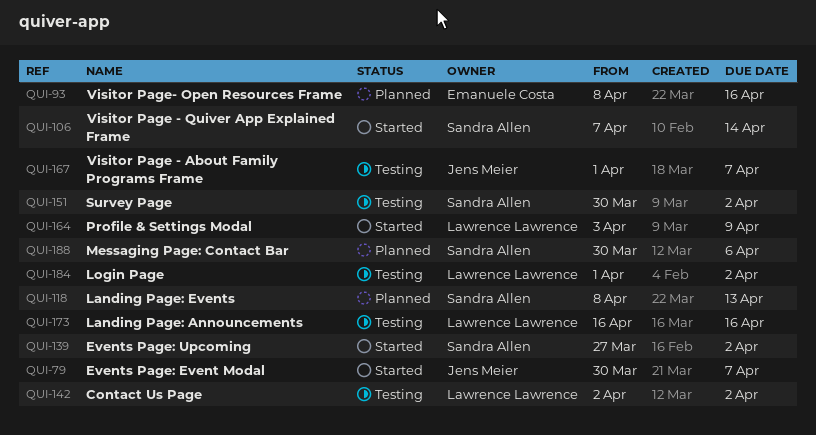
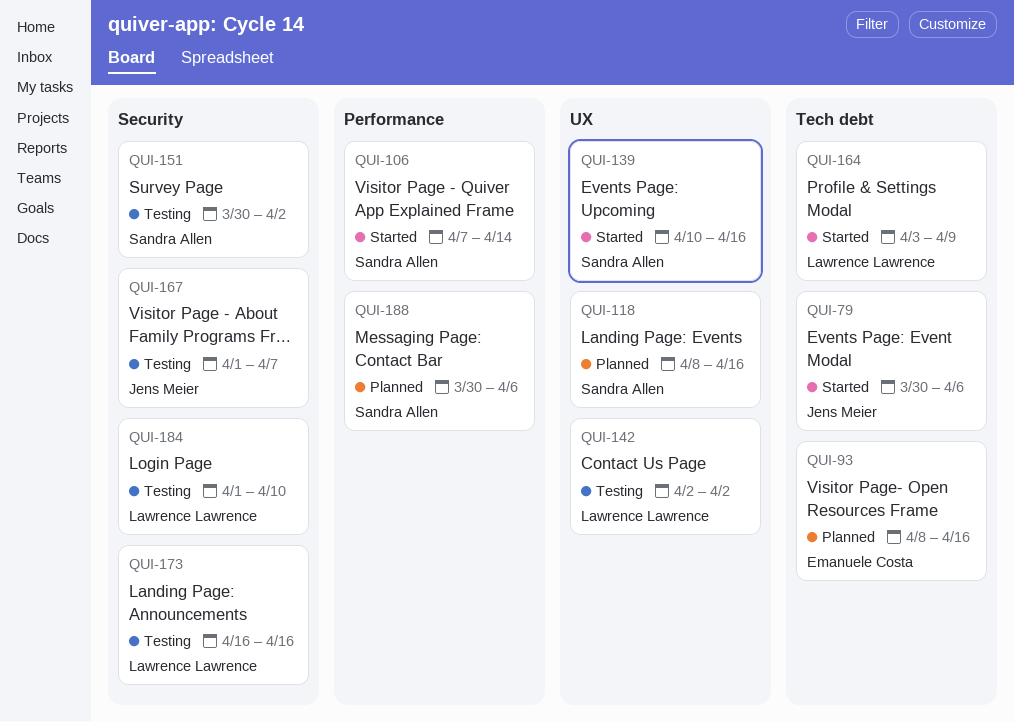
QUI-79, due: Apr 7 -> Apr 6
QUI-118, due: Apr 13 -> Apr 16
QUI-139, start: Mar 27 -> Apr 10
QUI-139, due: Apr 2 -> Apr 16
QUI-184, due: Apr 2 -> Apr 10

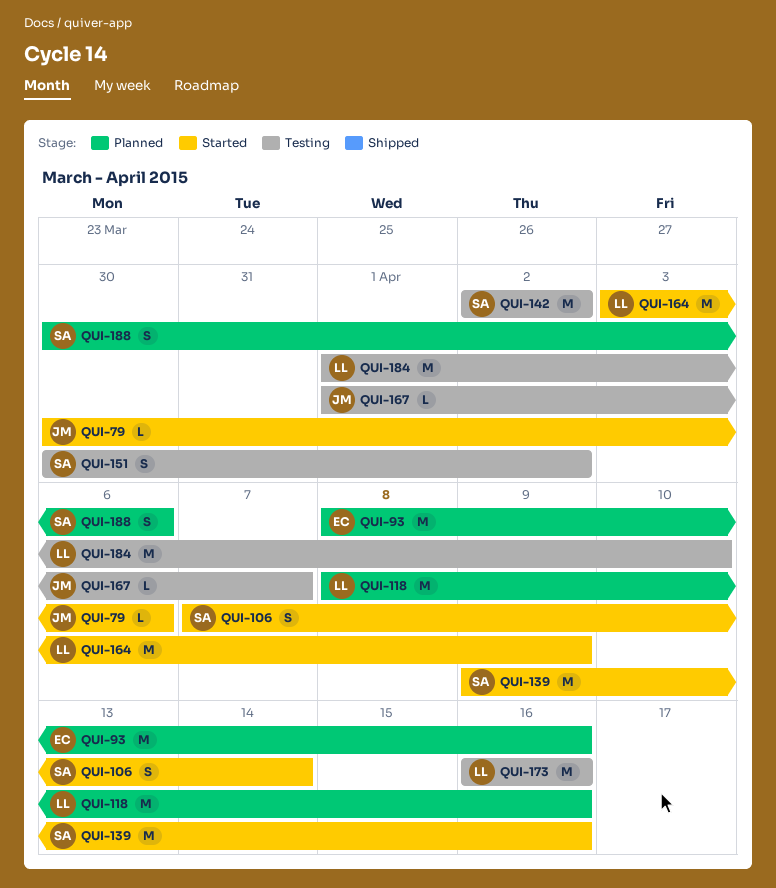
QUI-118, owner: Sandra Allen -> Lawrence Lawrence
QUI-139, start: Apr 10 -> Apr 9
QUI-142, owner: Lawrence Lawrence -> Sandra Allen

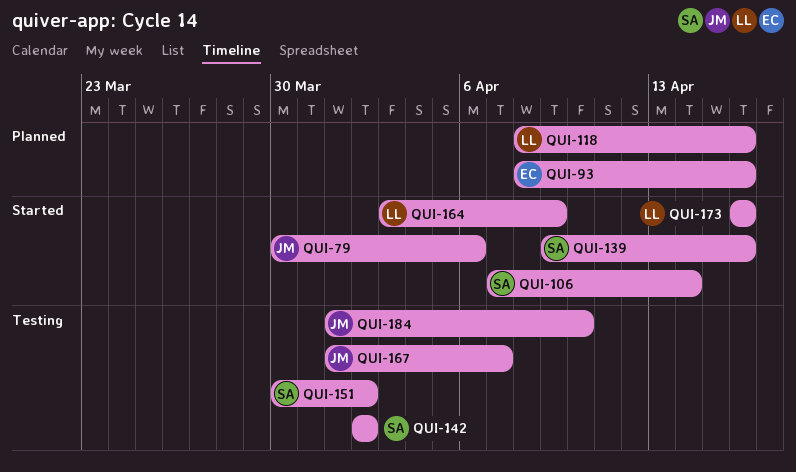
QUI-173, status: Testing -> Started
QUI-184, owner: LL -> JM
QUI-188: present -> none

